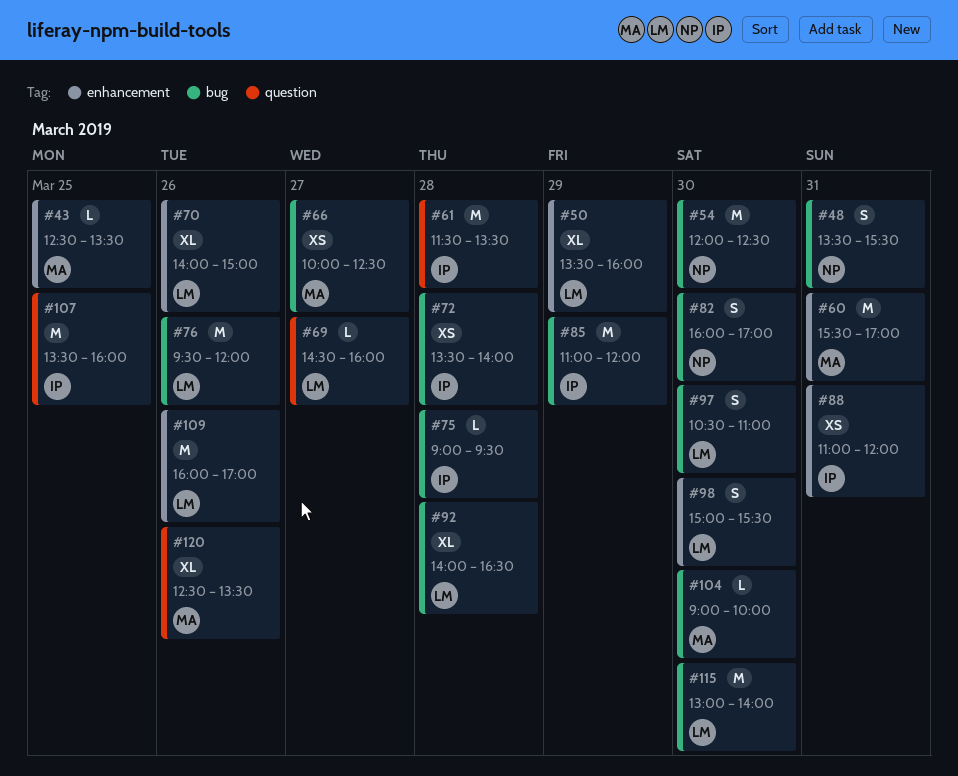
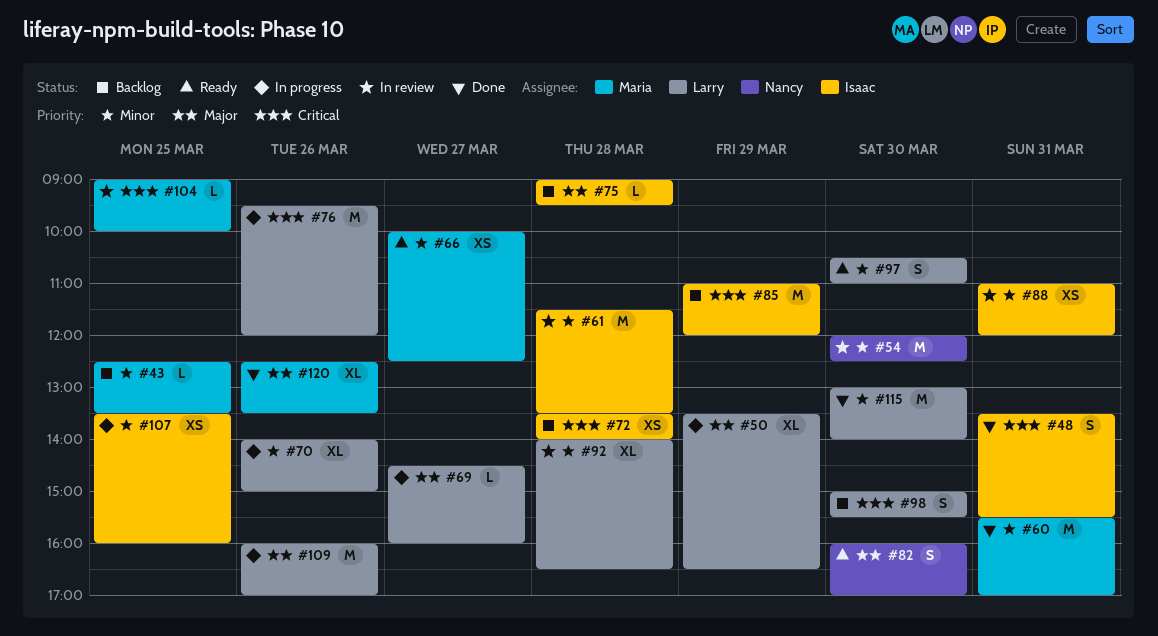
#48, owner: Nancy -> Isaac
#50, ends: 16:00 -> 16:30
#104, day: Mar 30 -> Mar 25
#107, estimate: M -> XS

